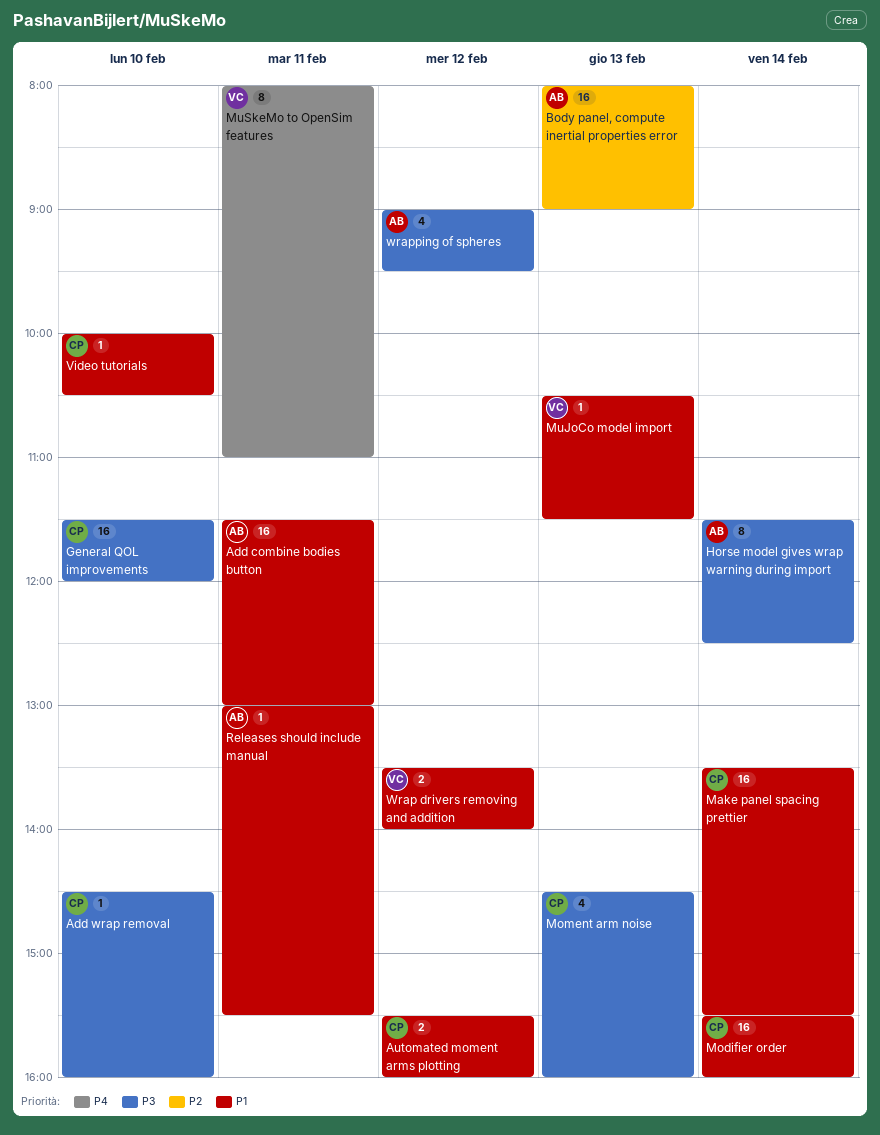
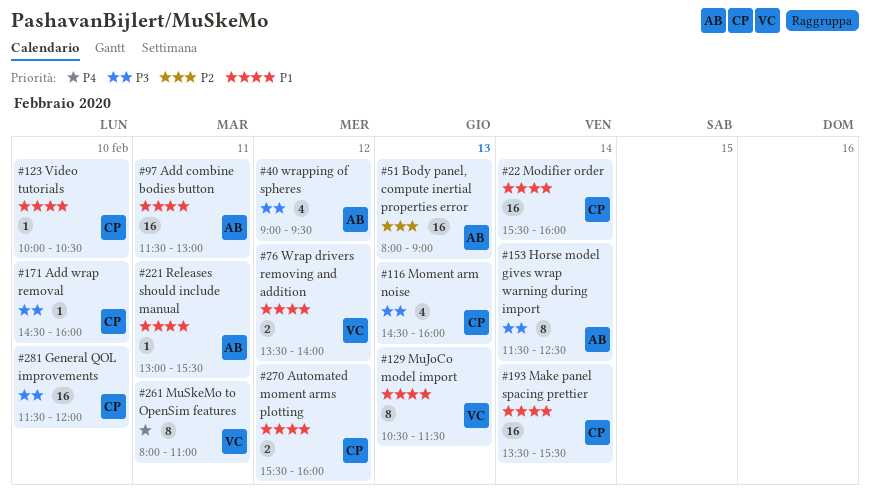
MuJoCo model import, estimate: 1 -> 8

